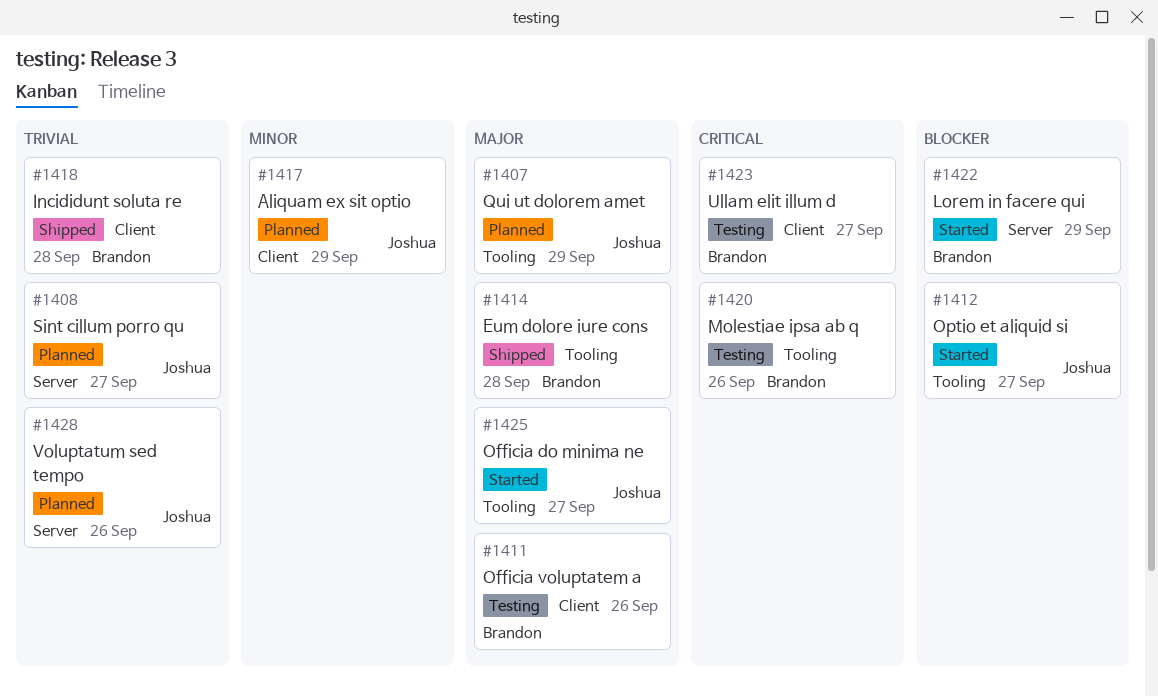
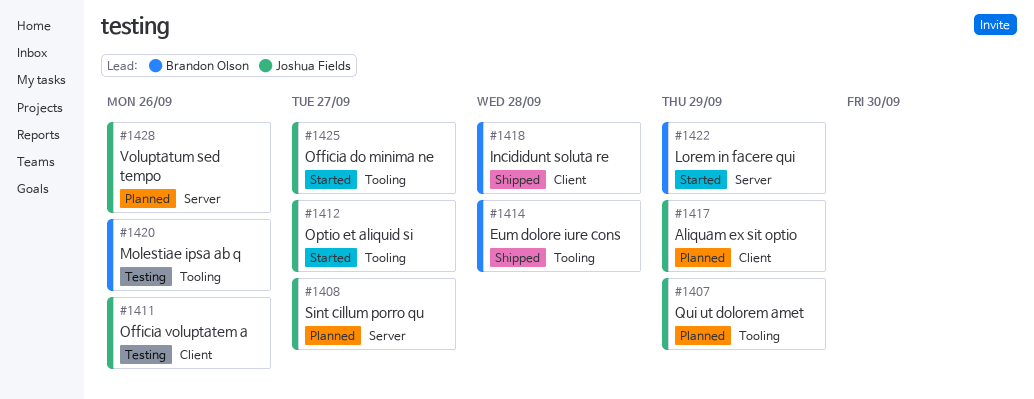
#1411, owner: Brandon Olson -> Joshua Fields
#1423: present -> none

